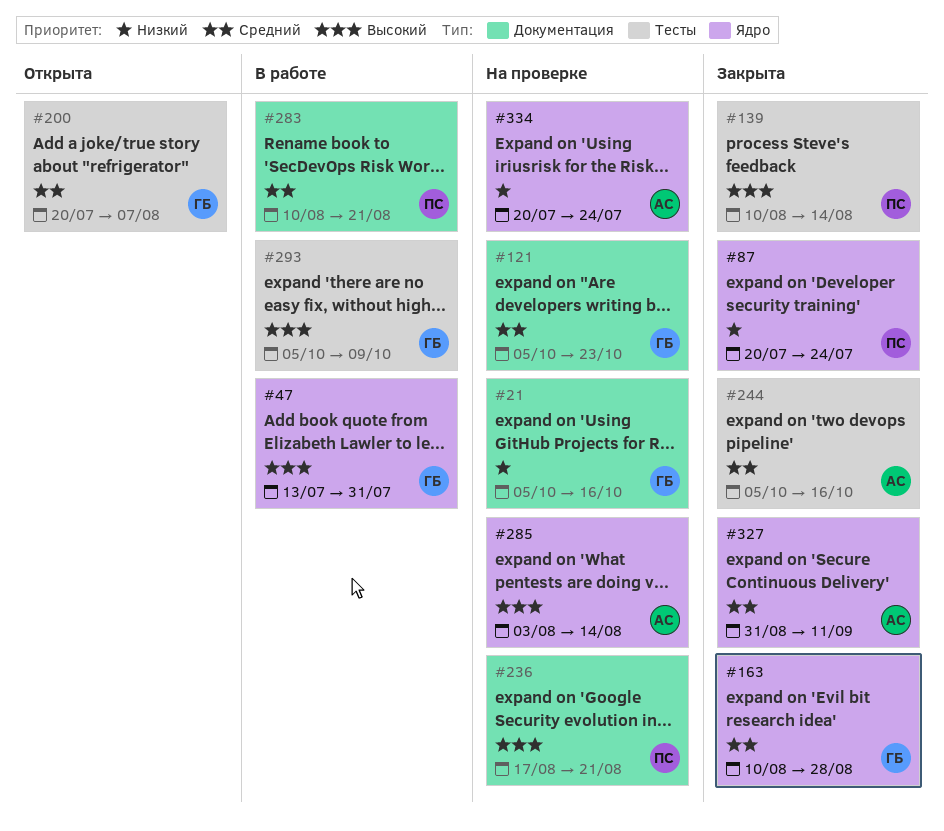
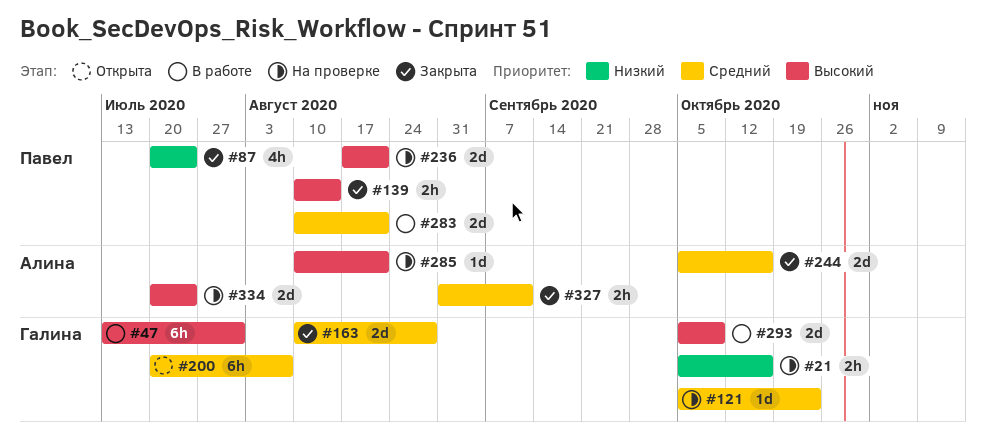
#285, start: Aug 3 -> Aug 10
#285, due: Aug 14 -> Aug 21
#334, priority: Низкий -> Высокий

